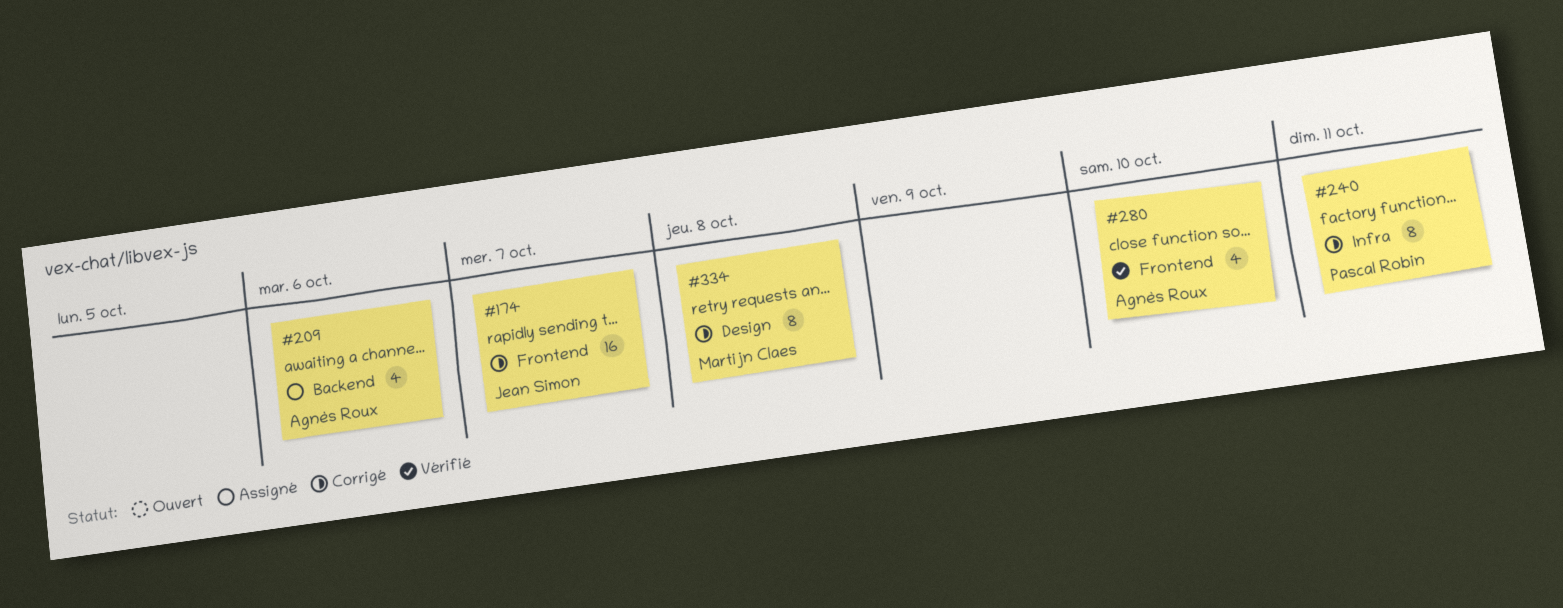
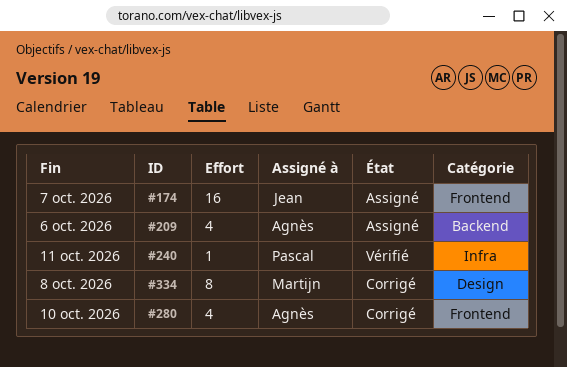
#174, status: Corrigé -> Assigné
#240, status: Corrigé -> Vérifié
#240, estimate: 8 -> 1
#280, status: Vérifié -> Corrigé

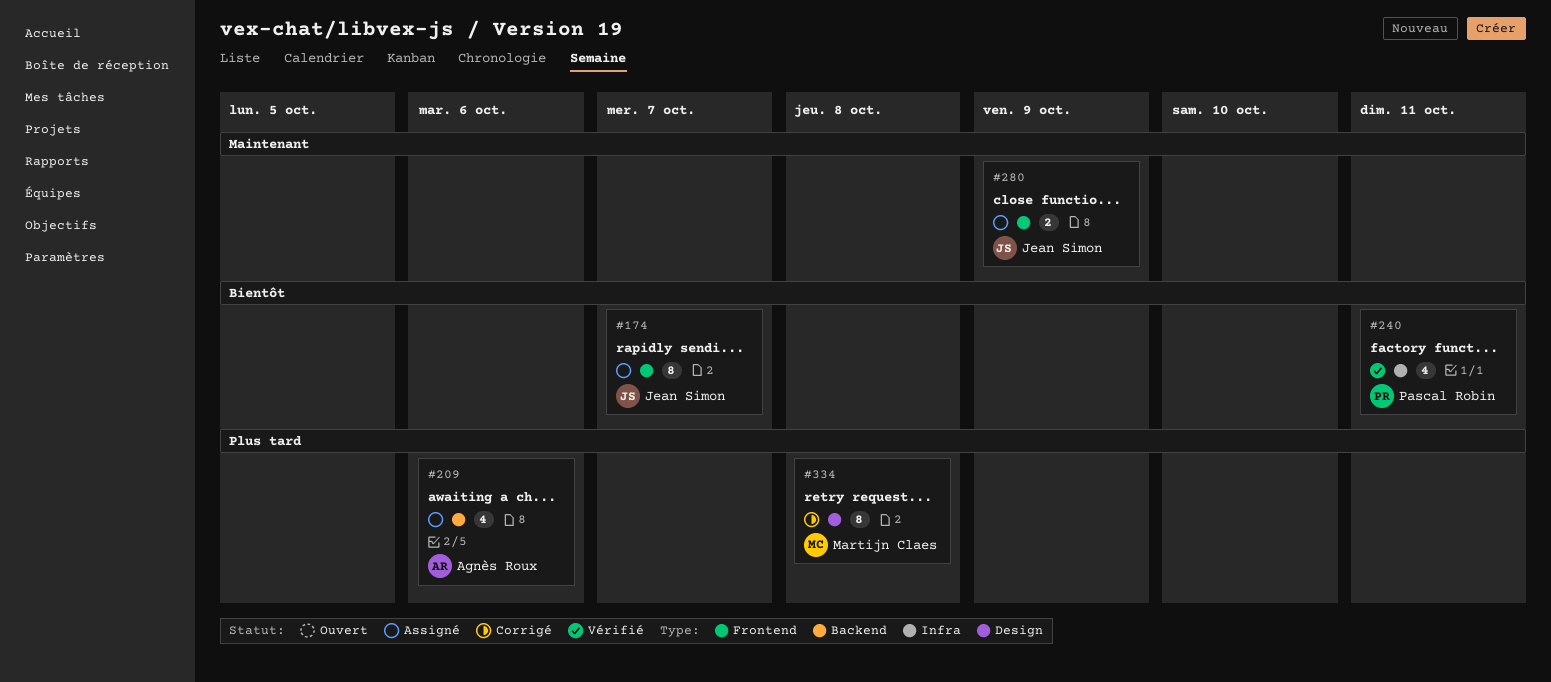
#174, estimate: 16 -> 8
#240, estimate: 1 -> 4
#280, status: Corrigé -> Assigné
#280, owner: Agnès Roux -> Jean Simon
#280, estimate: 4 -> 2
#280, due: Oct 10 -> Oct 9

